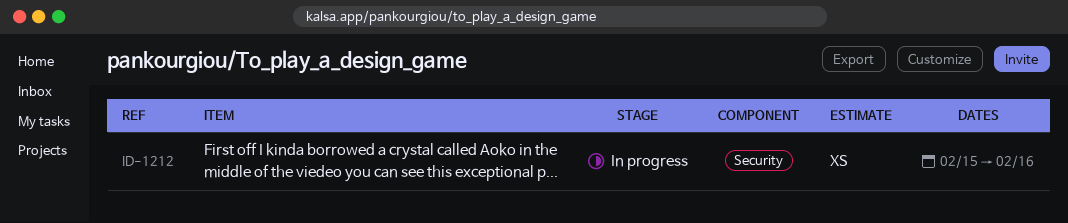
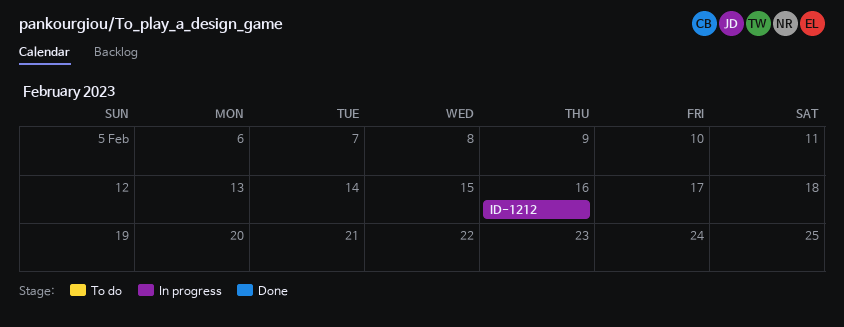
ID-1212, start: Feb 15 -> Feb 16

